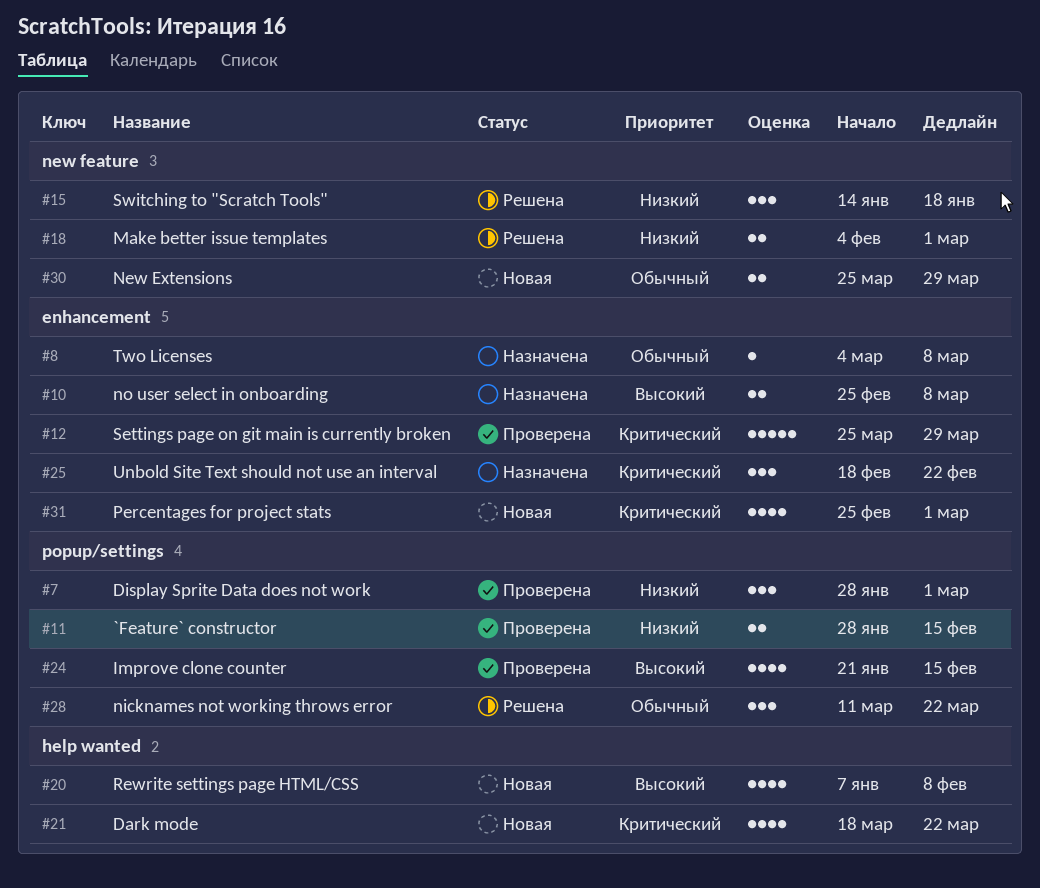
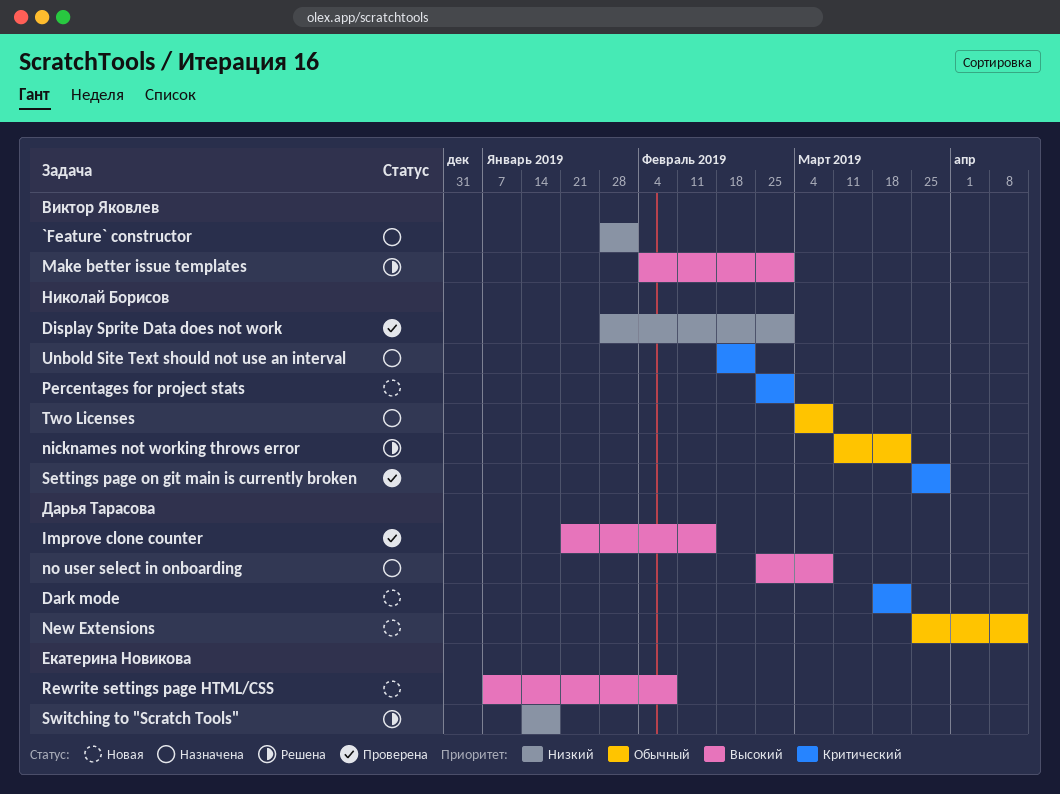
`Feature` constructor, status: Проверена -> Назначена
`Feature` constructor, due: Feb 15 -> Feb 1
Make better issue templates, priority: Низкий -> Высокий
New Extensions, due: Mar 29 -> Apr 12

